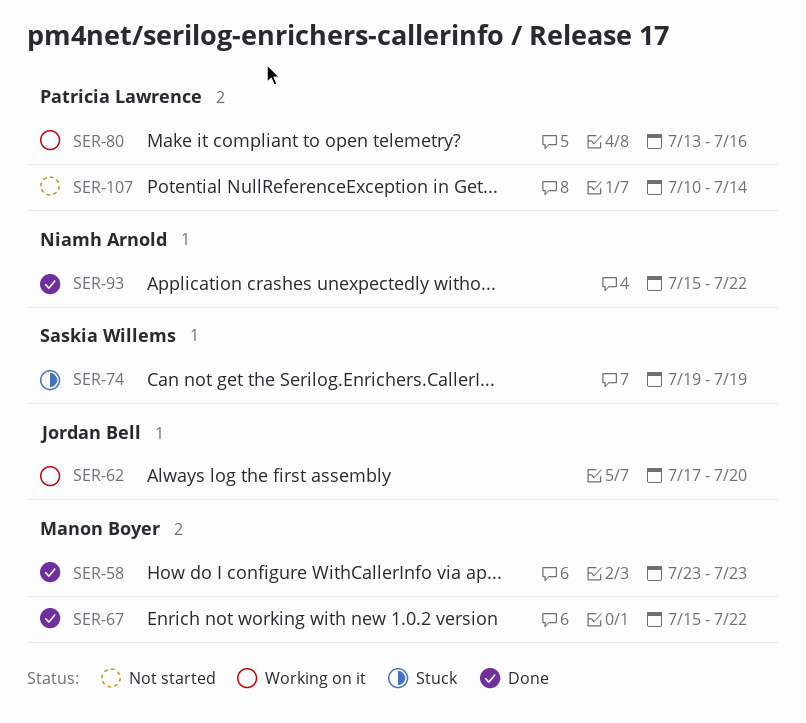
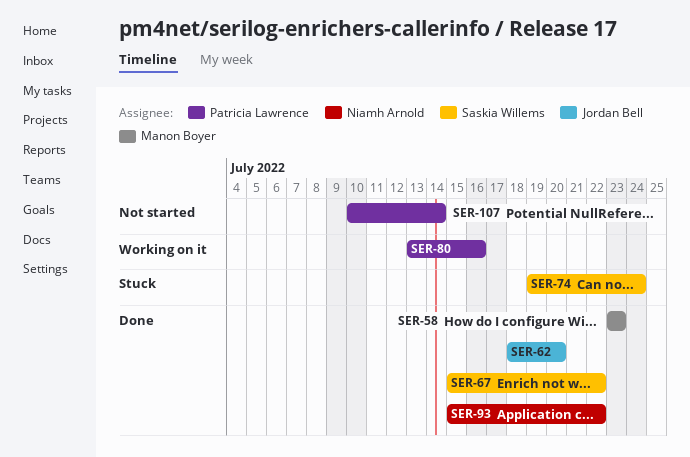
SER-62, status: Working on it -> Done
SER-62, start: Jul 17 -> Jul 18
SER-67, owner: Manon Boyer -> Saskia Willems
SER-74, due: Jul 19 -> Jul 24

